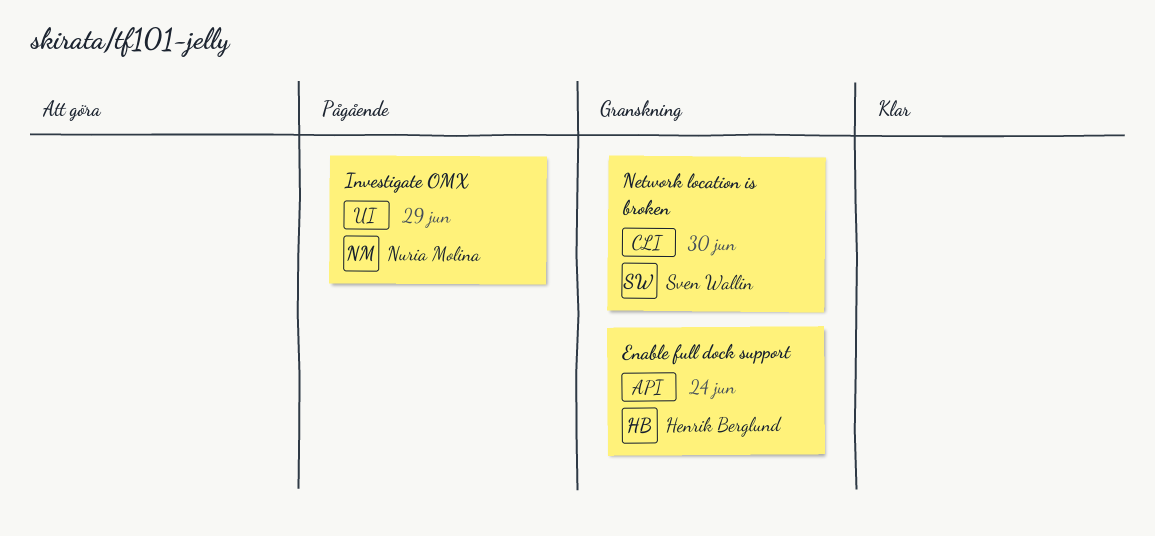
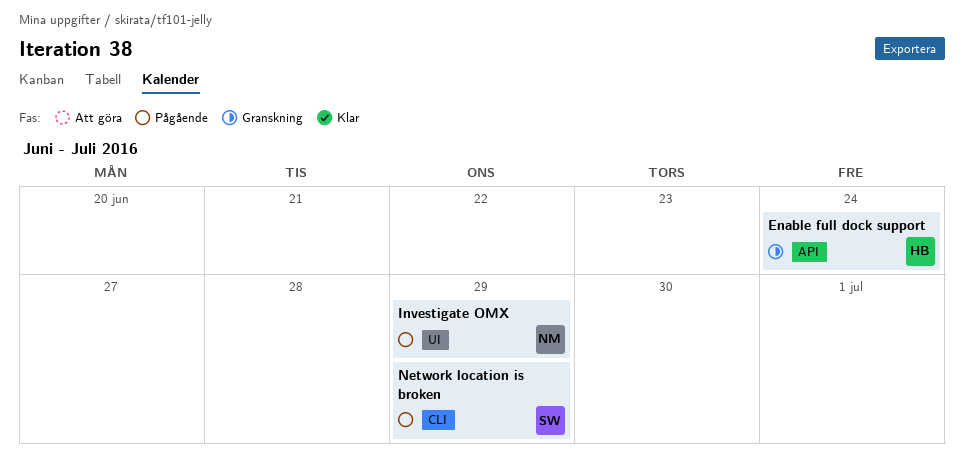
Network location is broken, status: Granskning -> Pågående
Network location is broken, due: Jun 30 -> Jun 29

